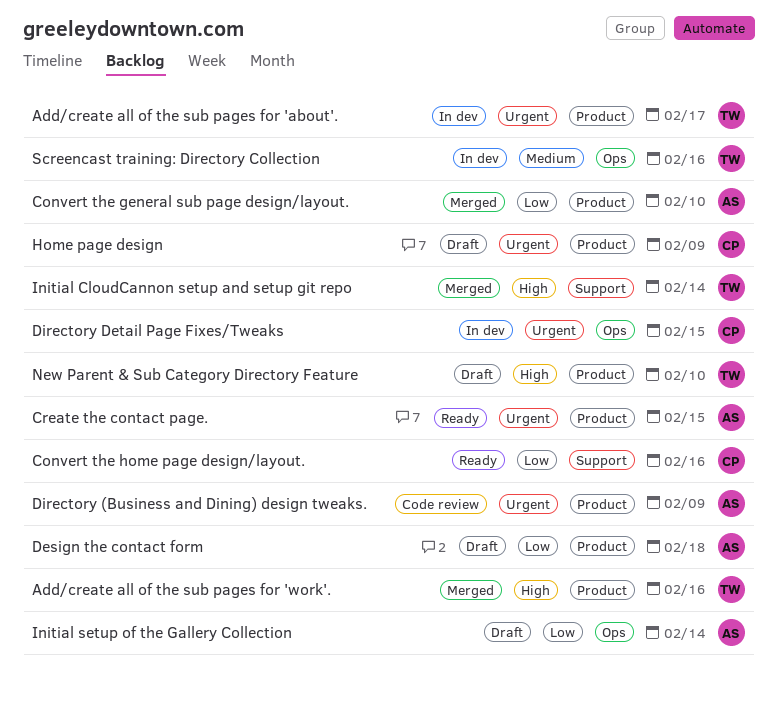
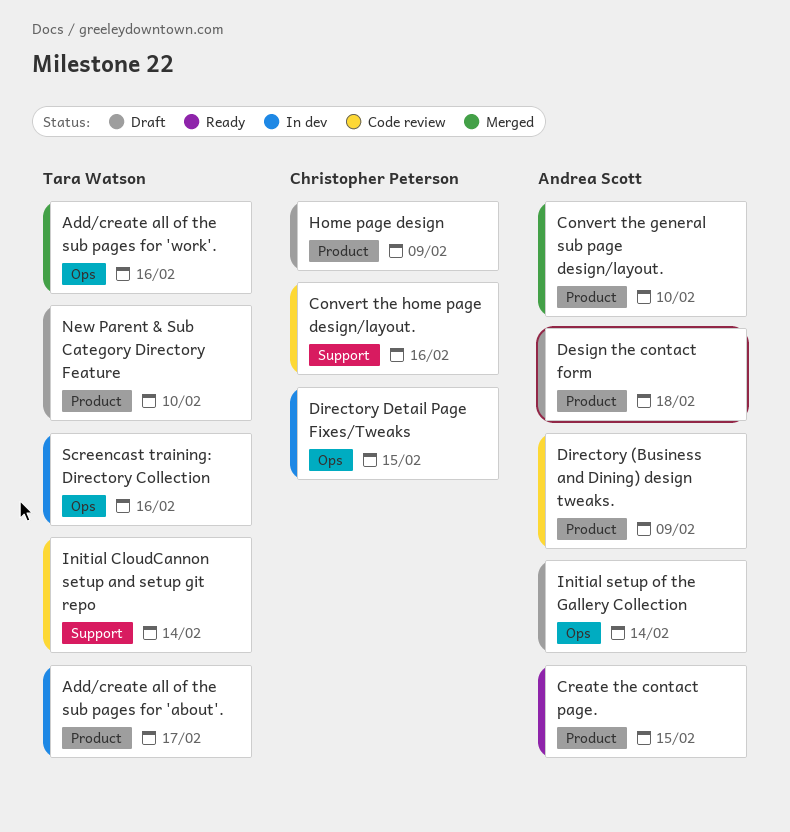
Add/create all of the sub pages for 'work'., label: Product -> Ops
Convert the home page design/layout., status: Ready -> Code review
Initial CloudCannon setup and setup git repo, status: Merged -> Code review

